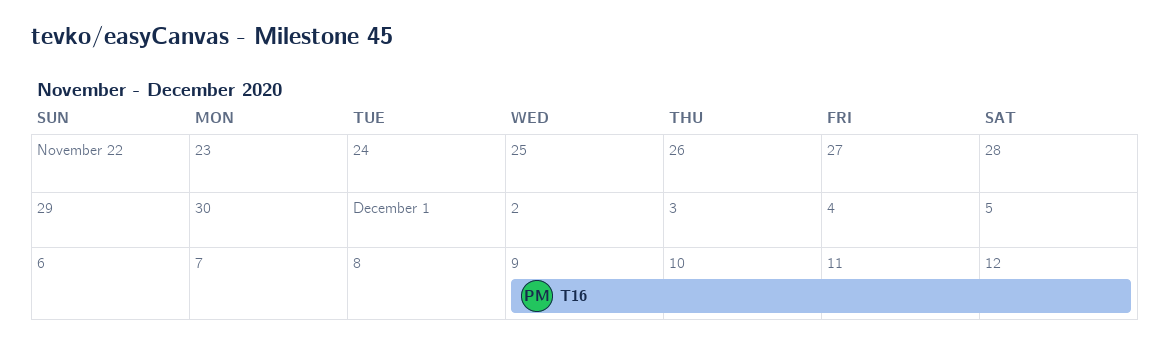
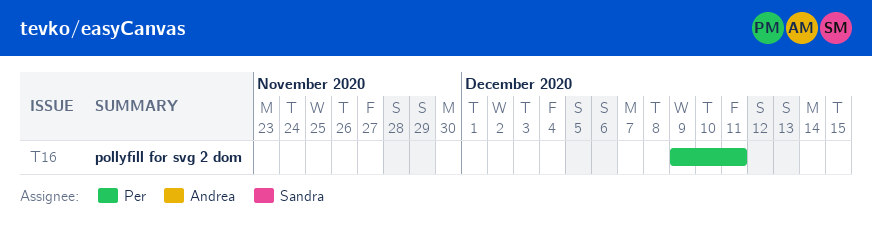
T16, due: Dec 12 -> Dec 11

